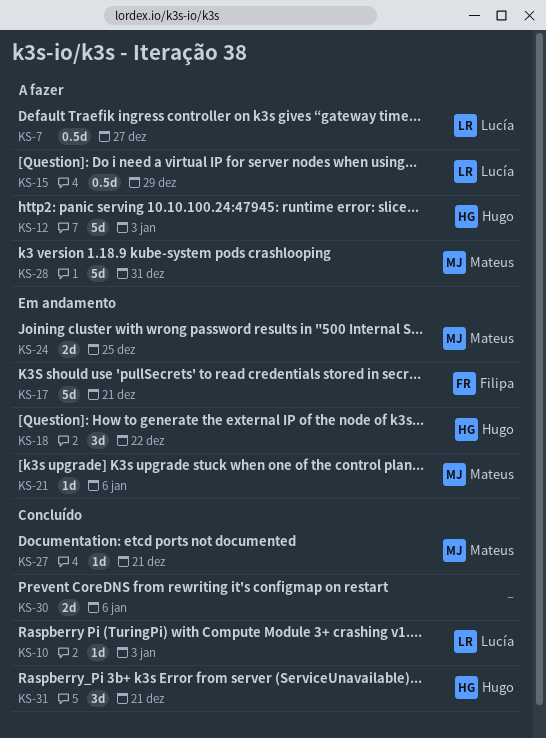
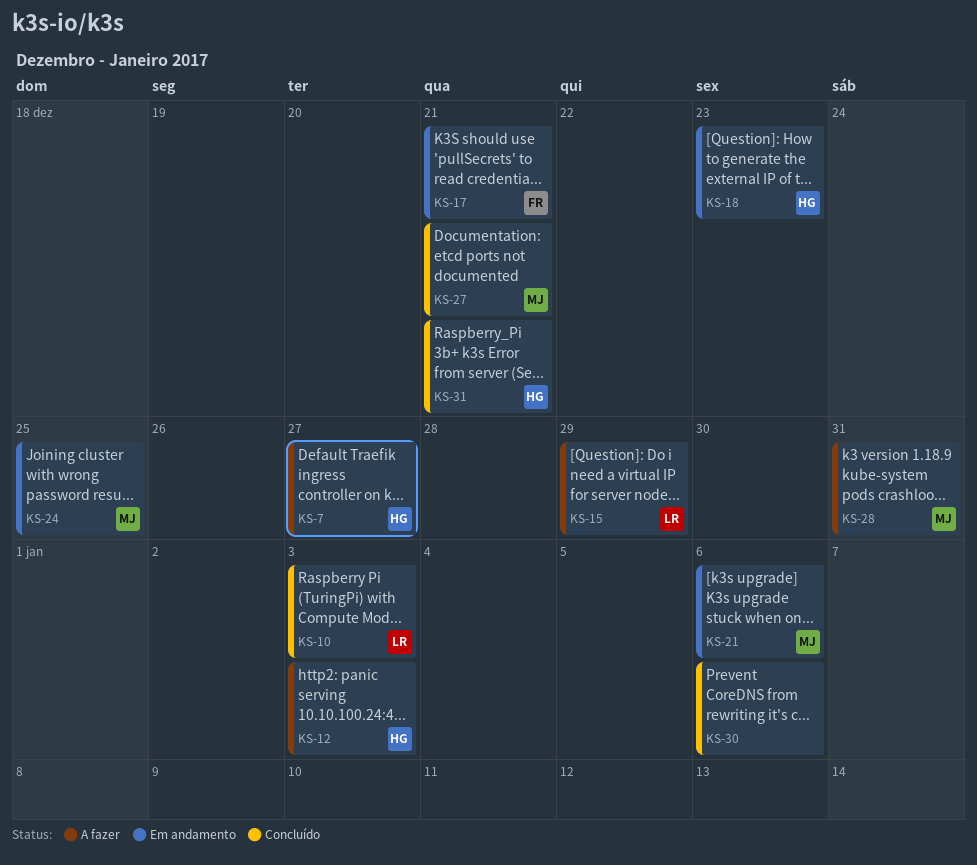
KS-7, owner: Lucía -> Hugo
KS-18, due: Dec 22 -> Dec 23

